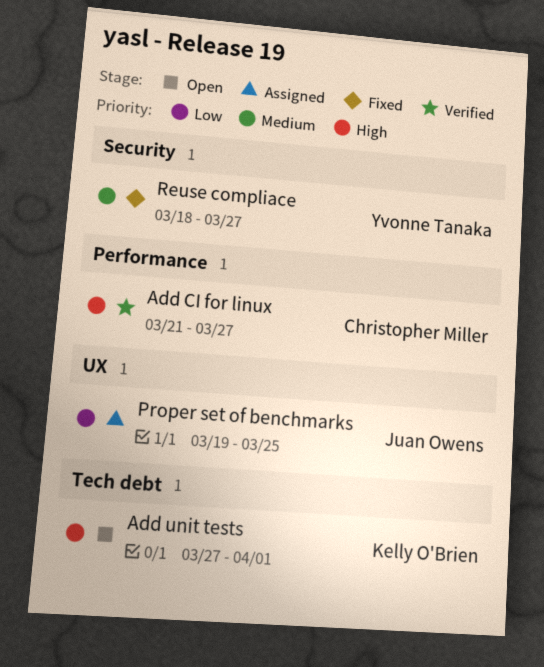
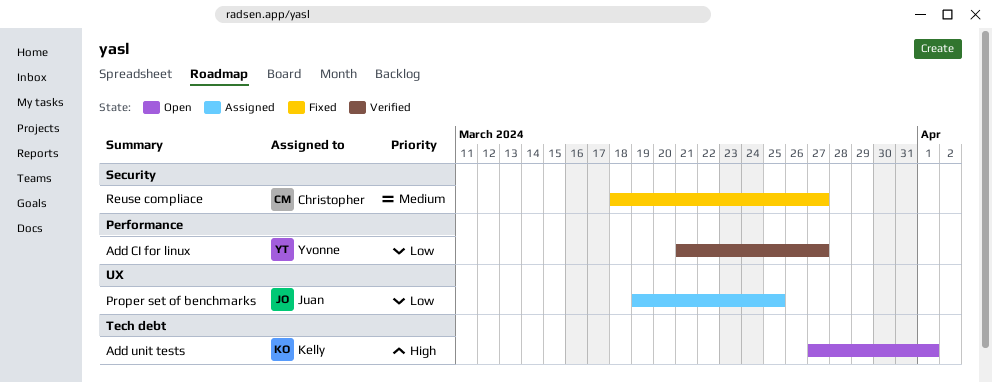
Add CI for linux, owner: Christopher Miller -> Yvonne Tanaka
Add CI for linux, priority: High -> Low
Reuse compliace, owner: Yvonne Tanaka -> Christopher Miller

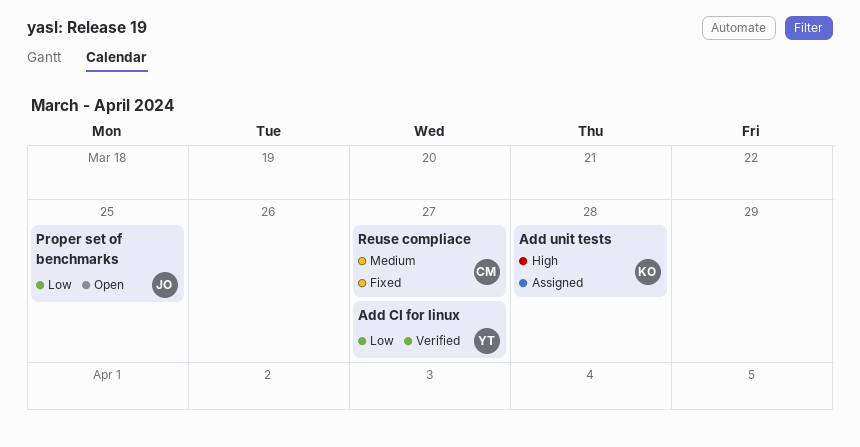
Add unit tests, status: Open -> Assigned
Add unit tests, due: Apr 1 -> Mar 28
Proper set of benchmarks, status: Assigned -> Open

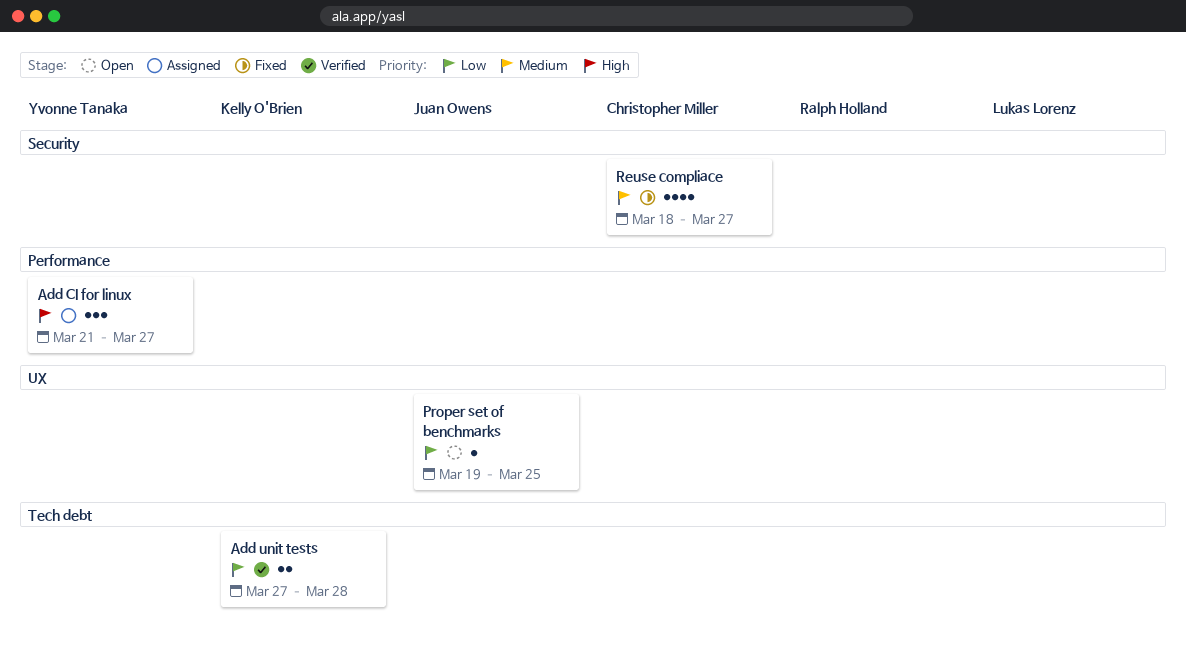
Add CI for linux, status: Verified -> Assigned
Add CI for linux, priority: Low -> High
Add unit tests, status: Assigned -> Verified
Add unit tests, priority: High -> Low

